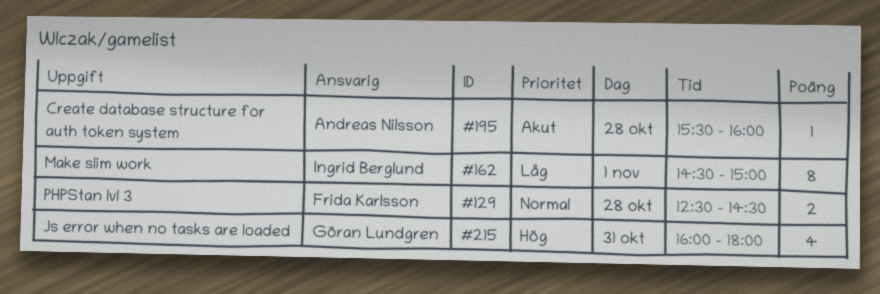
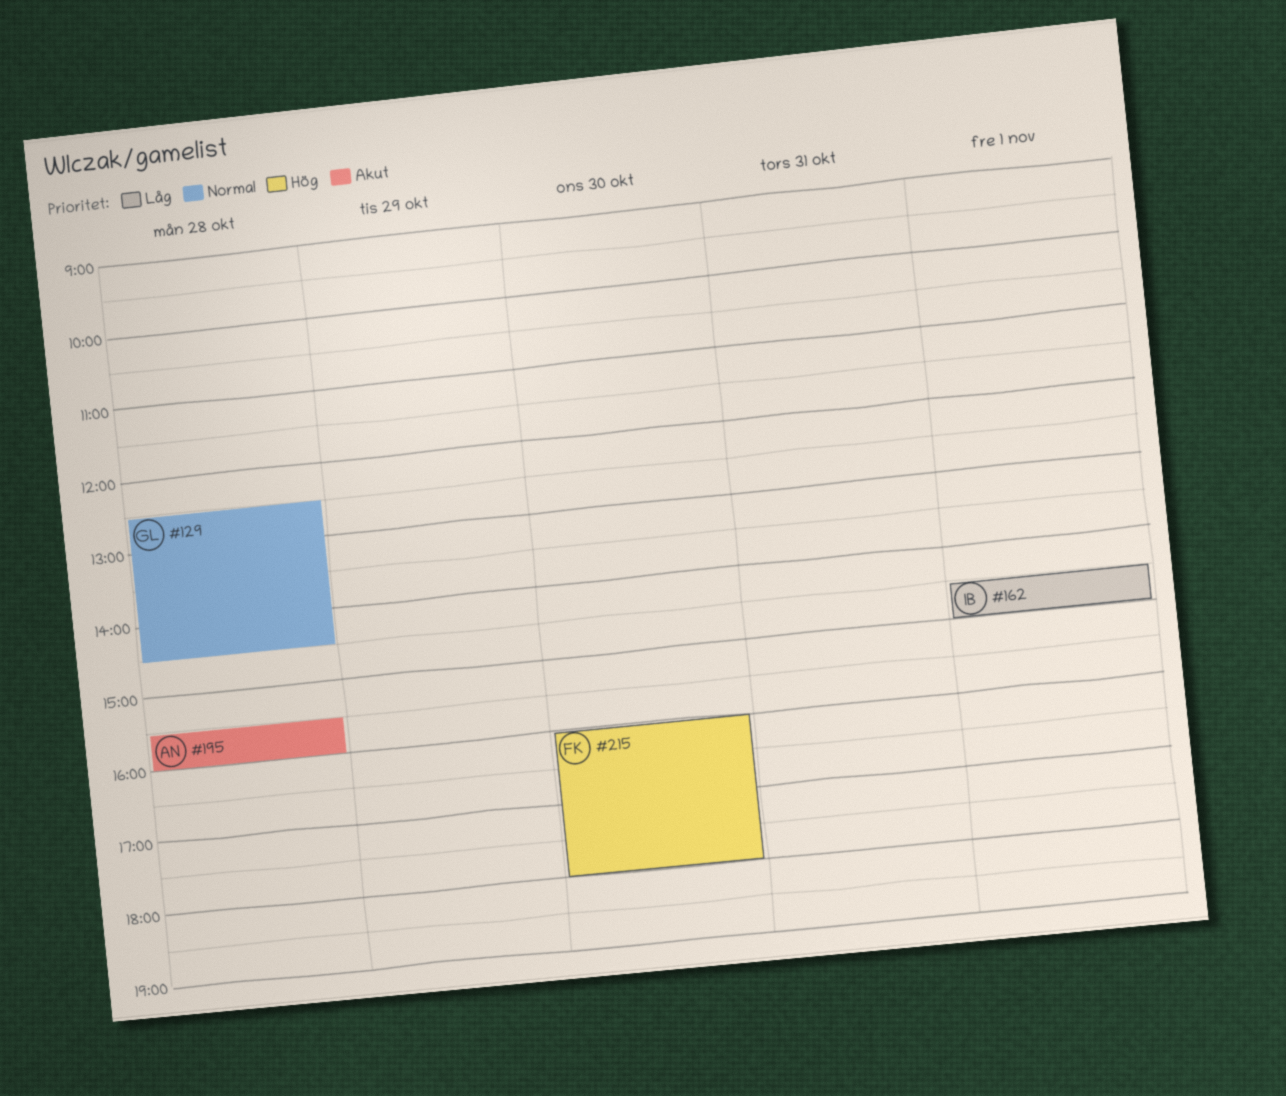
#129, owner: Frida Karlsson -> Göran Lundgren
#215, owner: Göran Lundgren -> Frida Karlsson
#215, day: Oct 31 -> Oct 30

